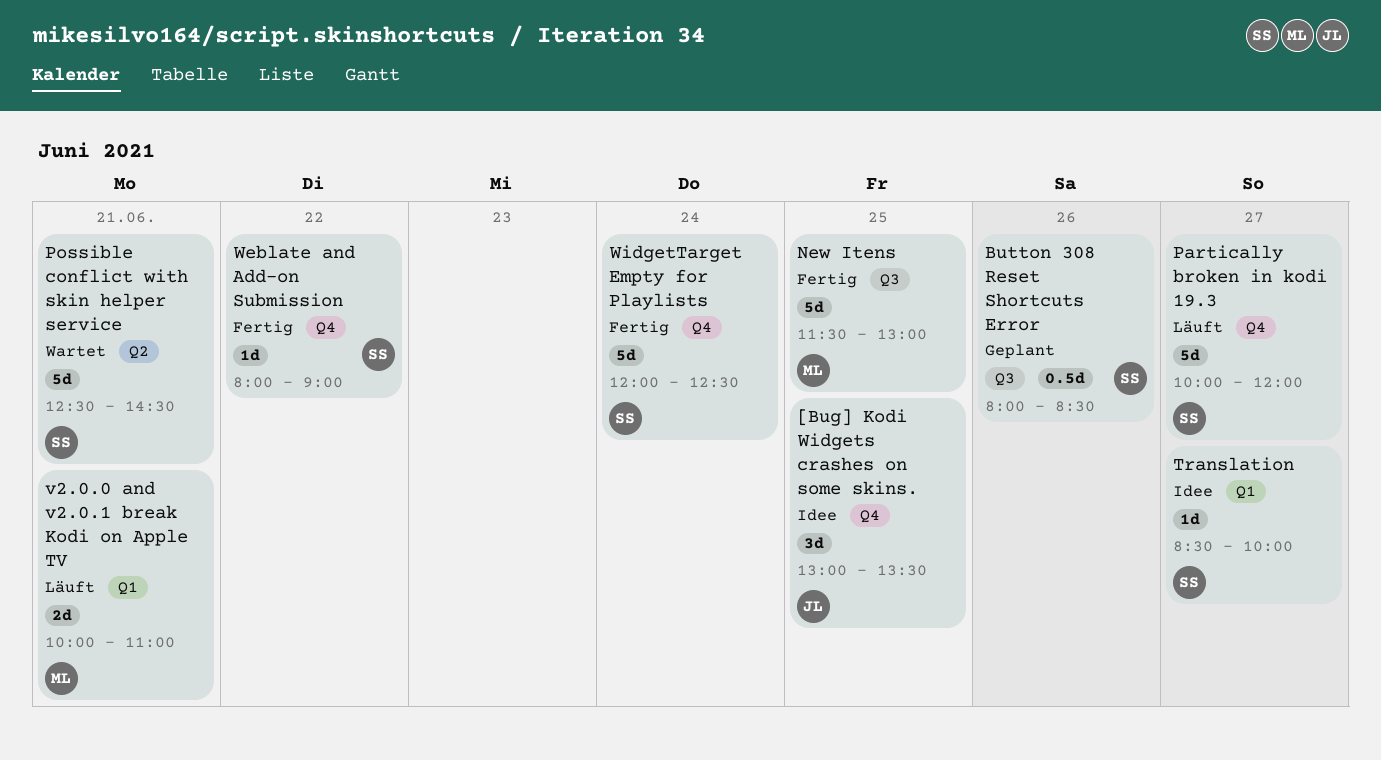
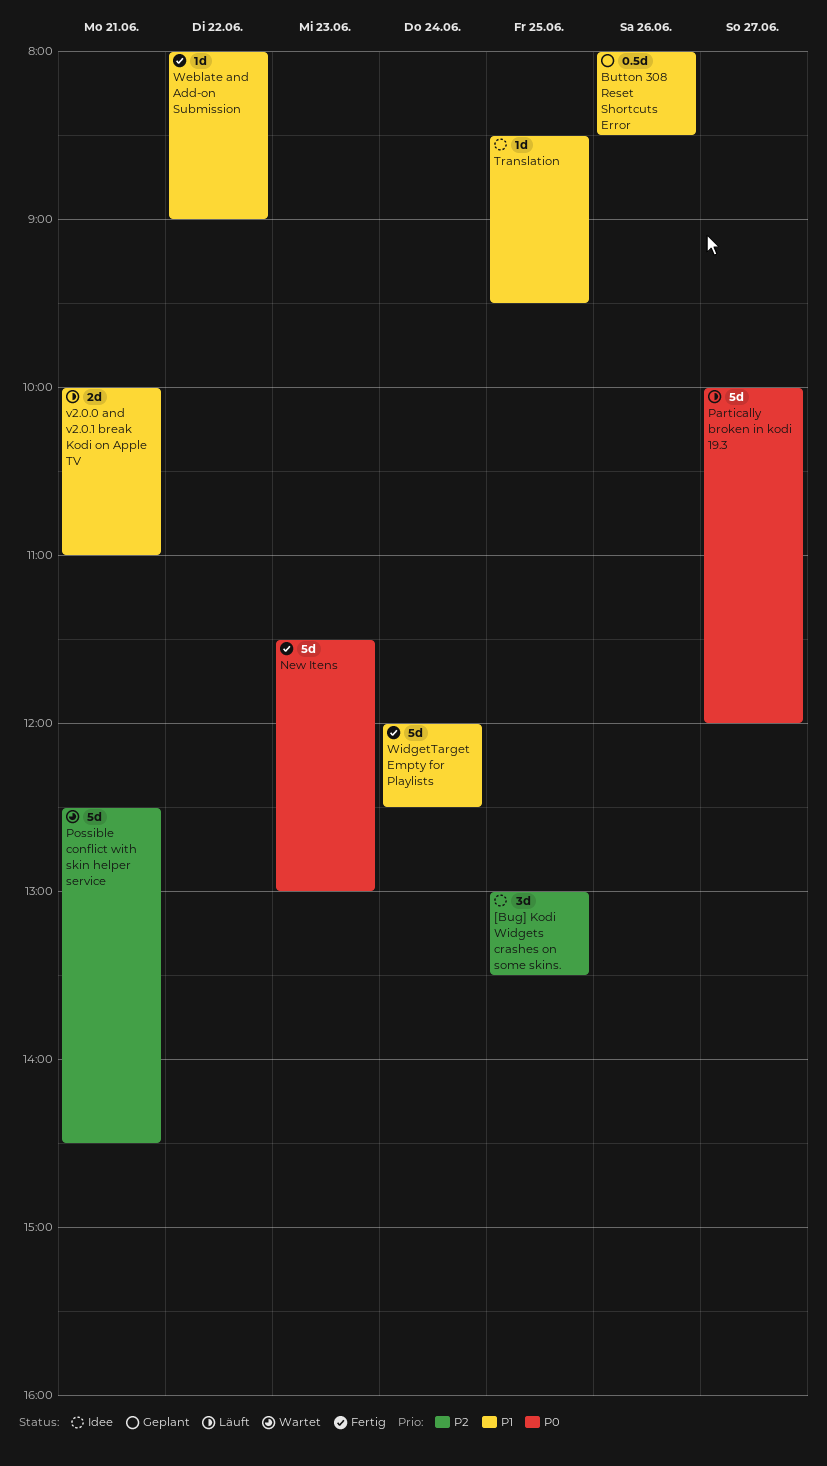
New Itens, day: Jun 25 -> Jun 23
Translation, day: Jun 27 -> Jun 25
Translation, ends: 10:00 -> 09:30

